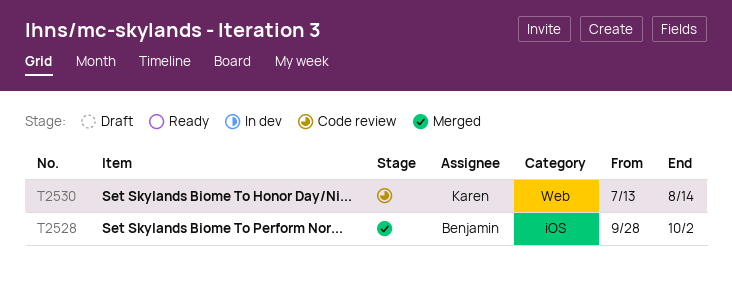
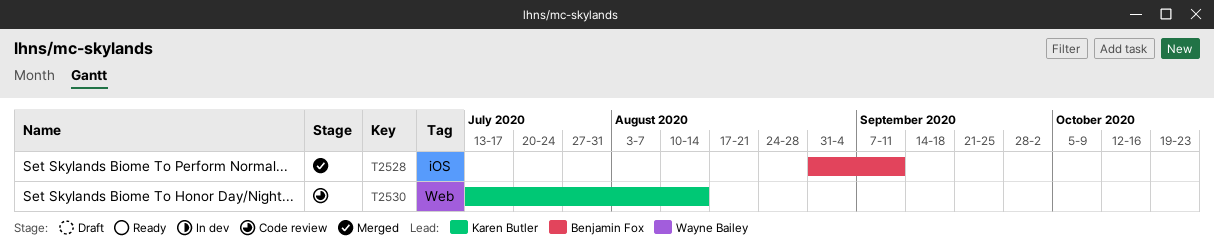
T2528, start: Sep 28 -> Aug 31
T2528, due: Oct 2 -> Sep 11

